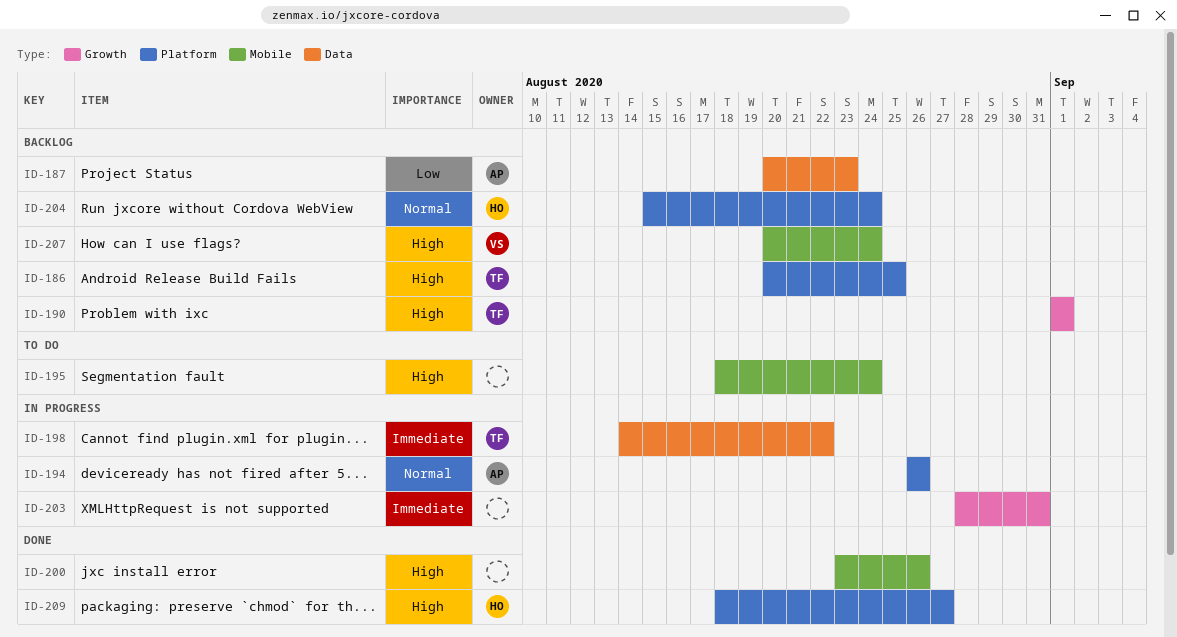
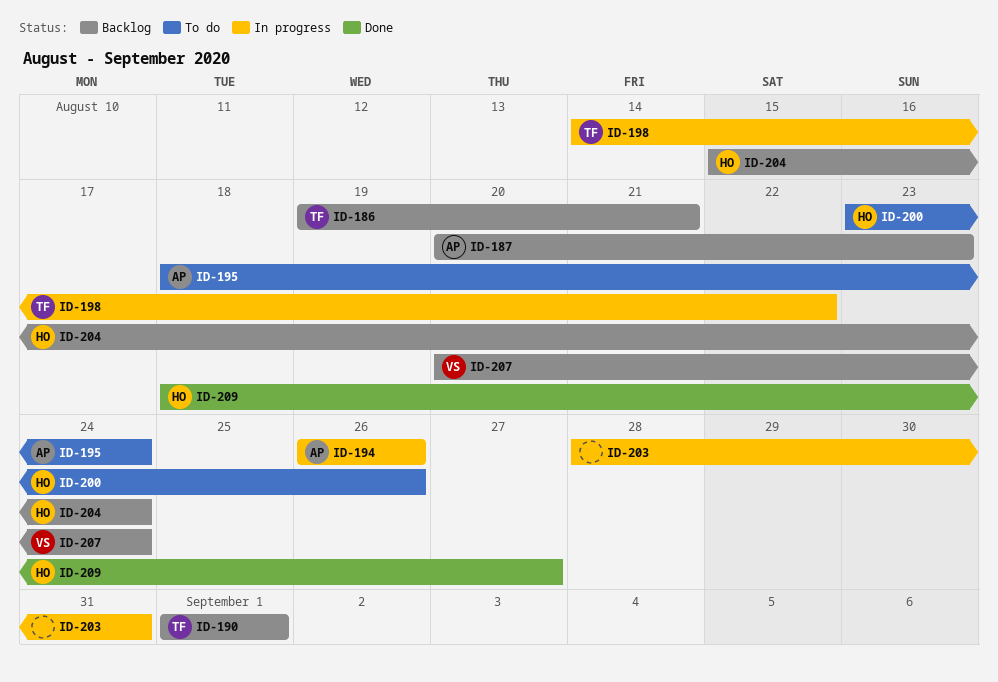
ID-186, start: Aug 20 -> Aug 19
ID-186, due: Aug 25 -> Aug 21
ID-195, owner: none -> AP
ID-200, status: Done -> To do
ID-200, owner: none -> HO

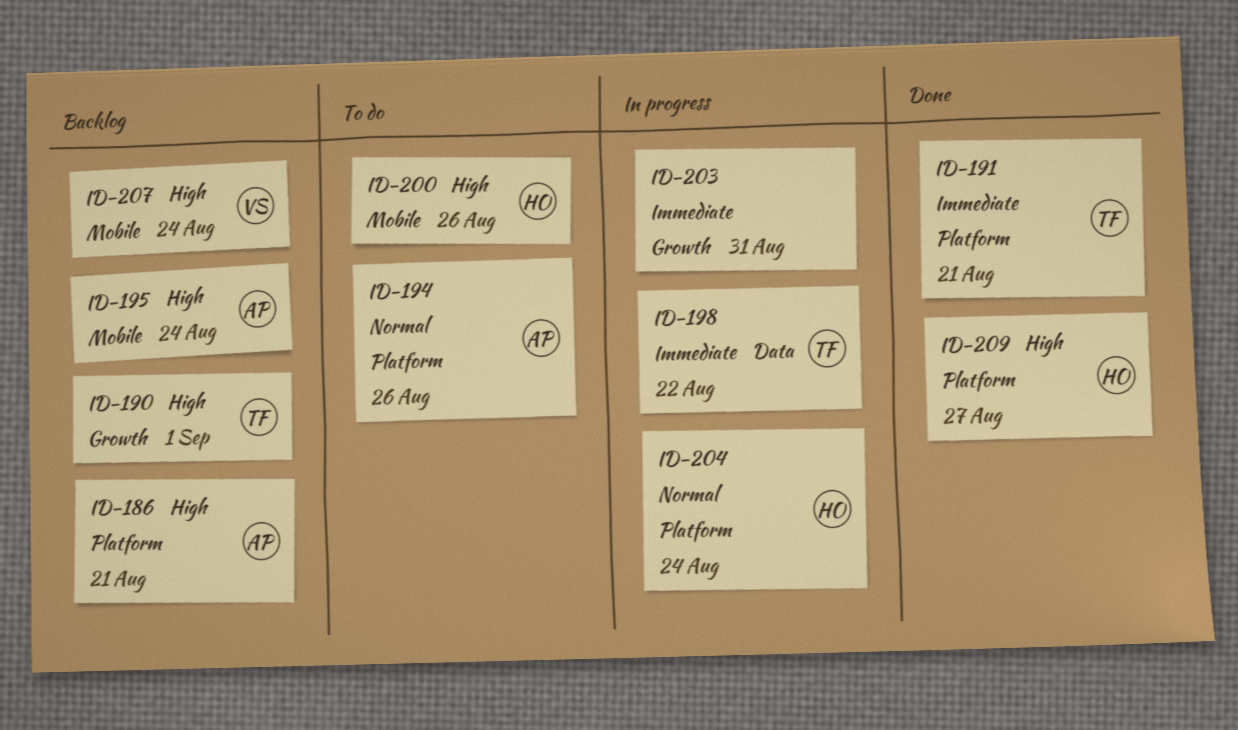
ID-186, owner: TF -> AP
ID-187: present -> none
ID-191: none -> present
ID-194, status: In progress -> To do
ID-195, status: To do -> Backlog
ID-204, status: Backlog -> In progress

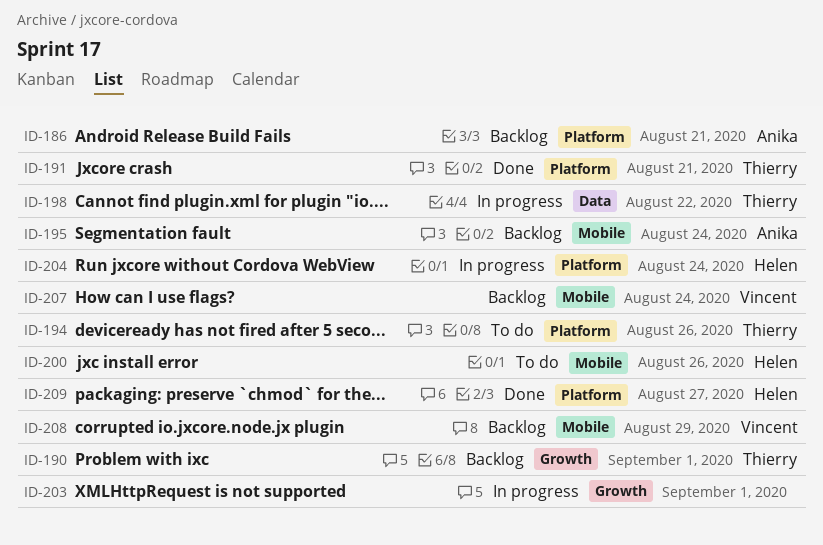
ID-194, owner: Anika -> Thierry
ID-203, due: Aug 31 -> Sep 1
ID-208: none -> present

